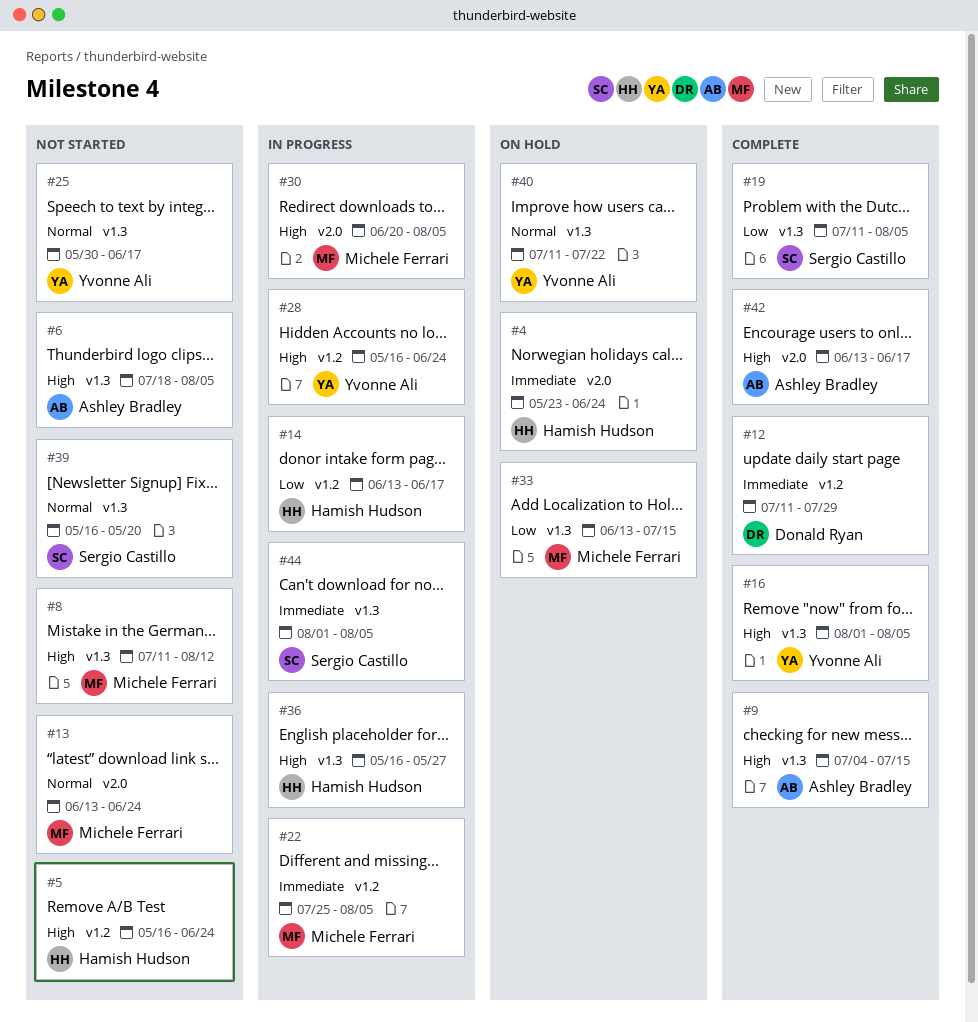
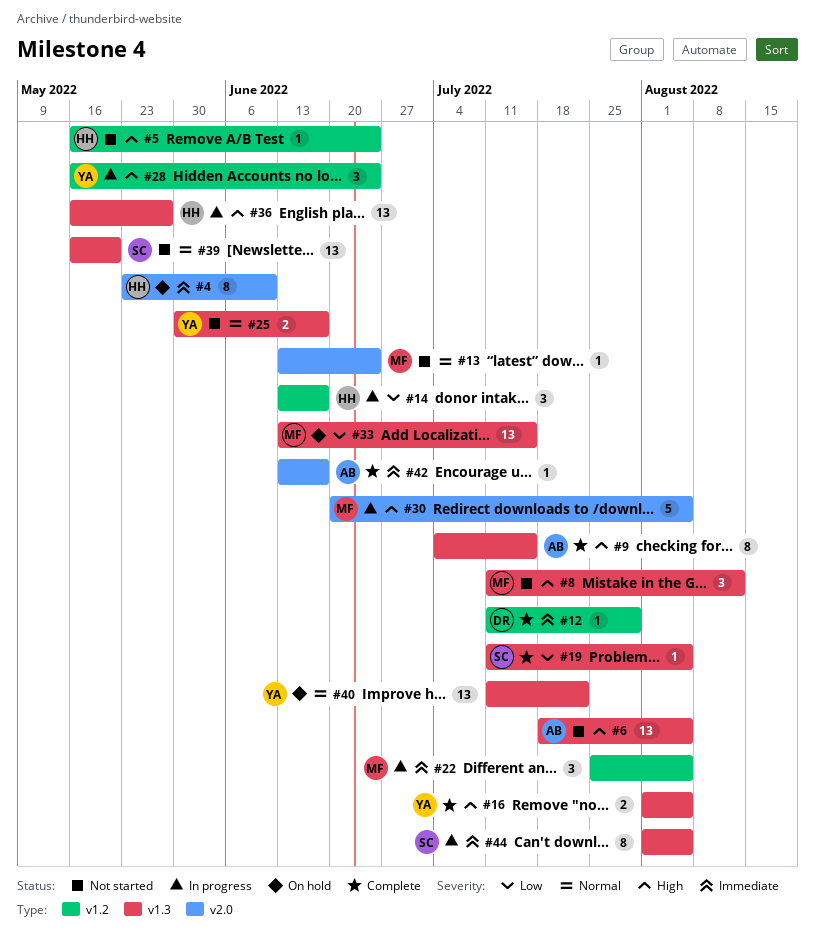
#4, due: Jun 24 -> Jun 10
#42, priority: High -> Immediate

